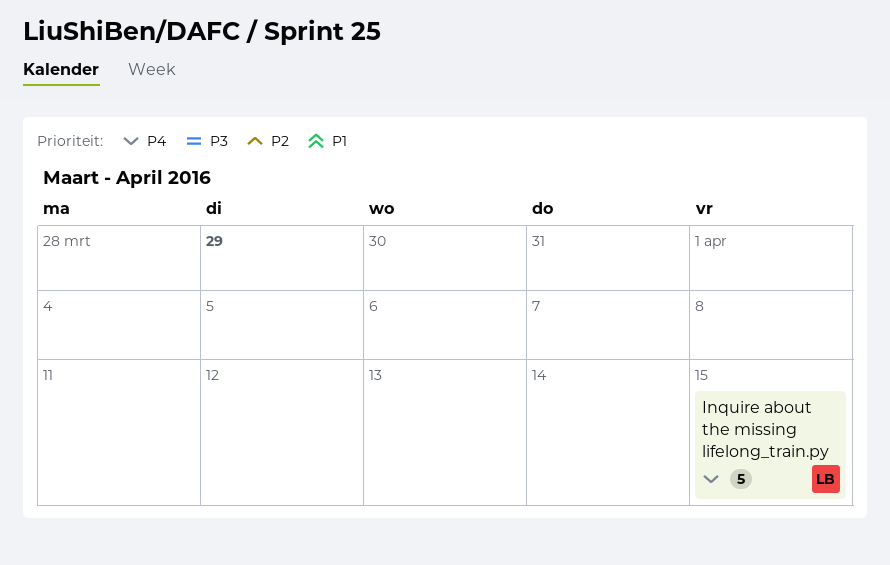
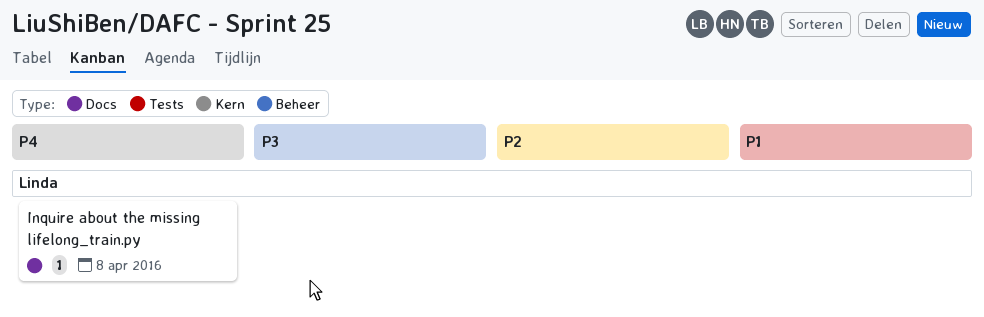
Inquire about the missing lifelong_train.py, estimate: 5 -> 1
Inquire about the missing lifelong_train.py, due: Apr 15 -> Apr 8

